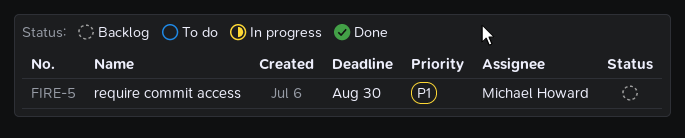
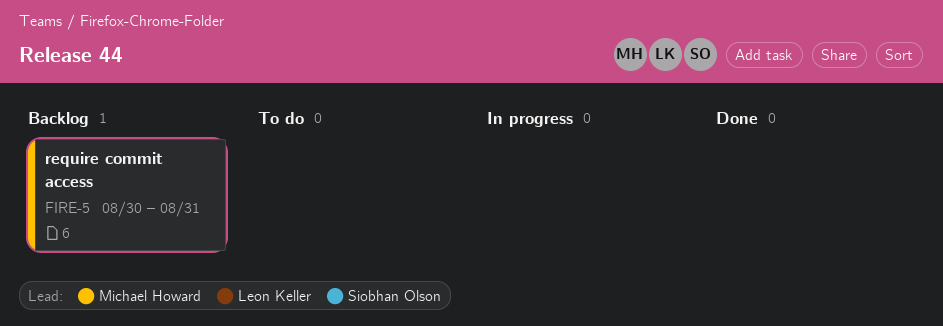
FIRE-5, due: Aug 30 -> Aug 31

